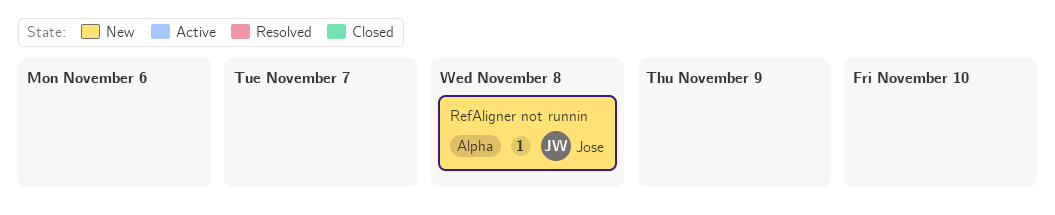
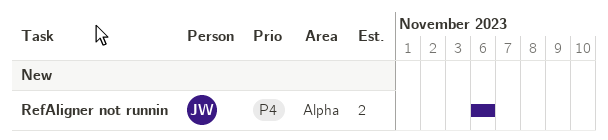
RefAligner not runnin, estimate: 1 -> 2
RefAligner not runnin, due: Nov 8 -> Nov 6

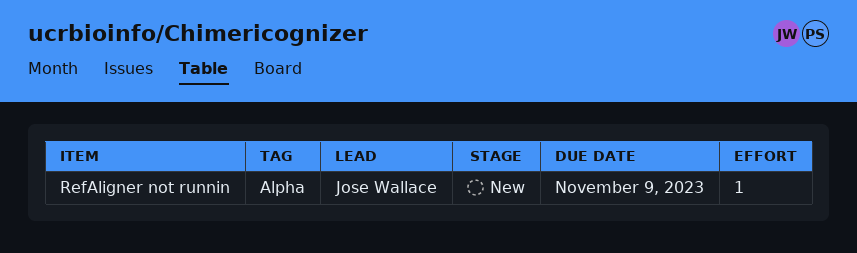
RefAligner not runnin, estimate: 2 -> 1
RefAligner not runnin, due: Nov 6 -> Nov 9

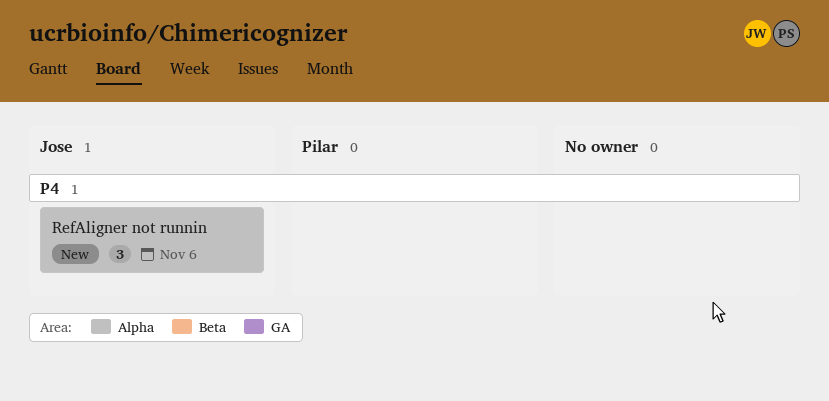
RefAligner not runnin, estimate: 1 -> 3
RefAligner not runnin, due: Nov 9 -> Nov 6

